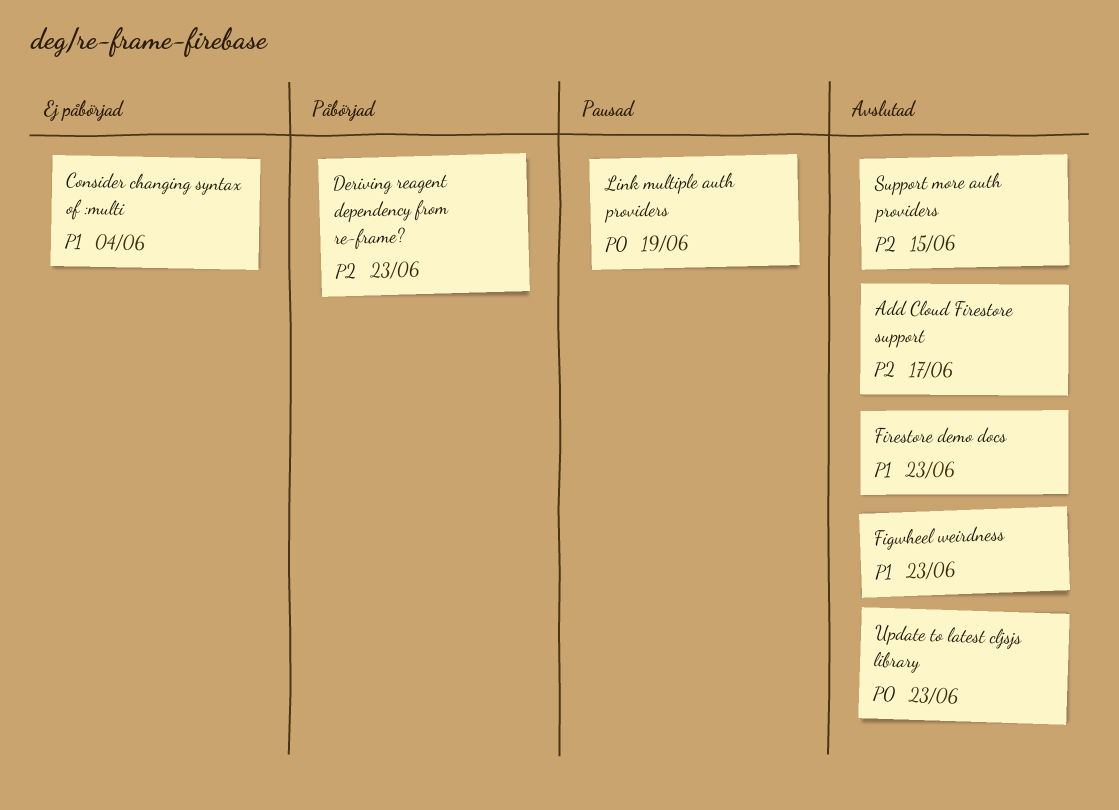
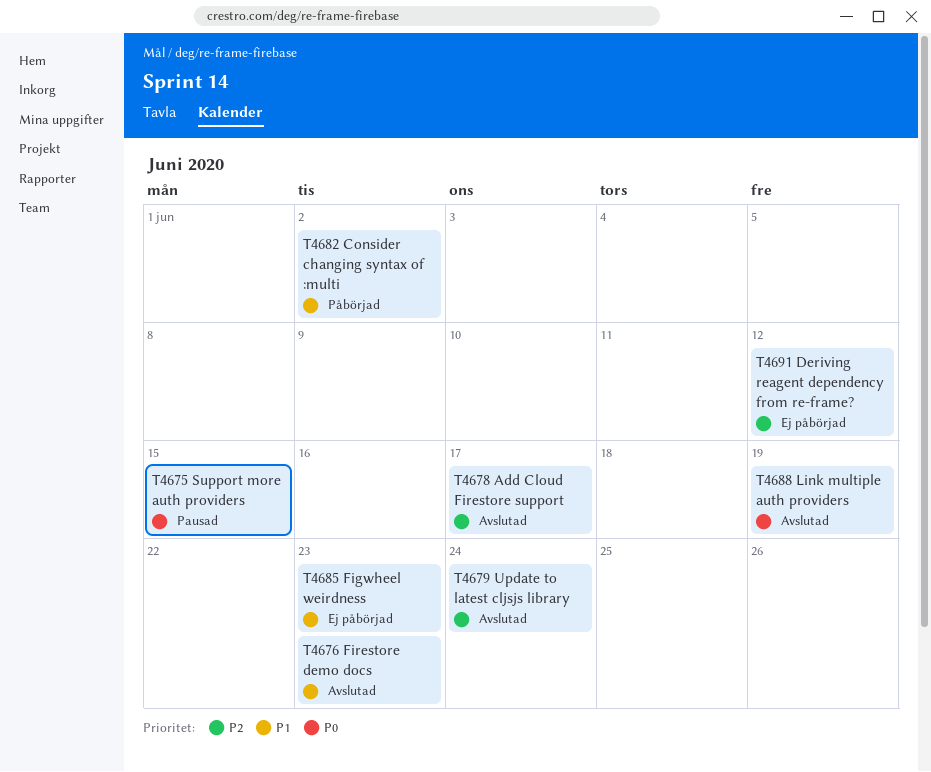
Consider changing syntax of :multi, status: Ej påbörjad -> Påbörjad
Consider changing syntax of :multi, due: Jun 4 -> Jun 2
Deriving reagent dependency from re-frame?, status: Påbörjad -> Ej påbörjad
Deriving reagent dependency from re-frame?, due: Jun 23 -> Jun 12
Figwheel weirdness, status: Avslutad -> Ej påbörjad
Link multiple auth providers, status: Pausad -> Avslutad
Support more auth providers, status: Avslutad -> Pausad
Support more auth providers, priority: P2 -> P0
Update to latest cljsjs library, priority: P0 -> P2
Update to latest cljsjs library, due: Jun 23 -> Jun 24

